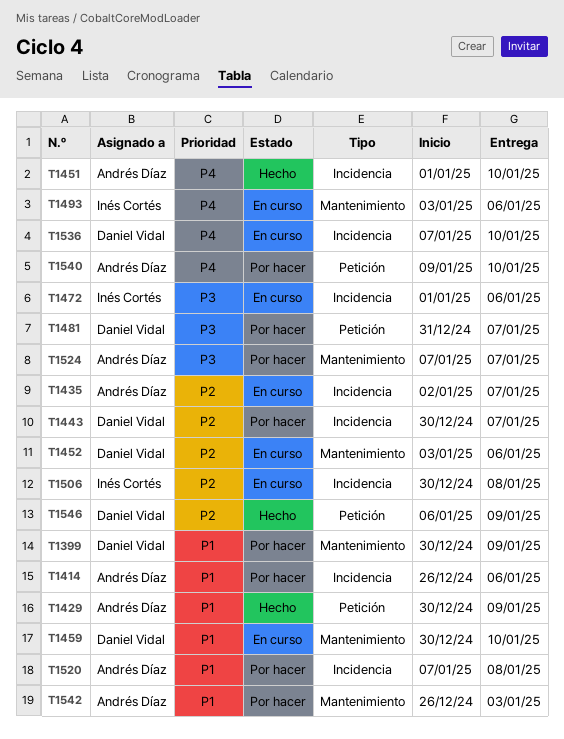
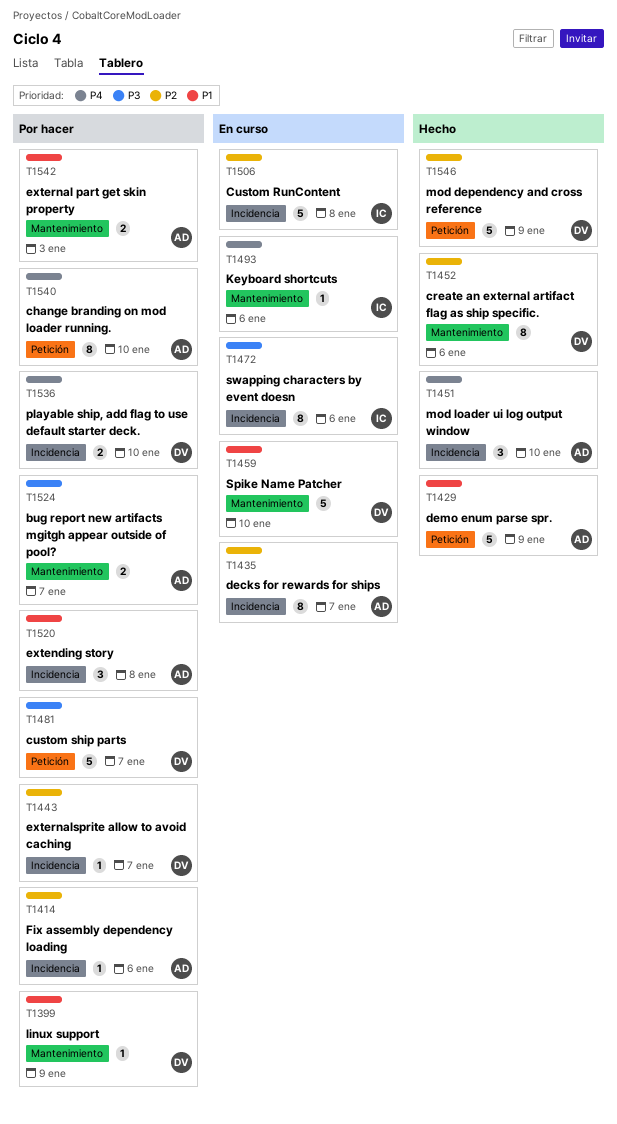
T1414, priority: P1 -> P2
T1452, status: En curso -> Hecho
T1536, status: En curso -> Por hacer

